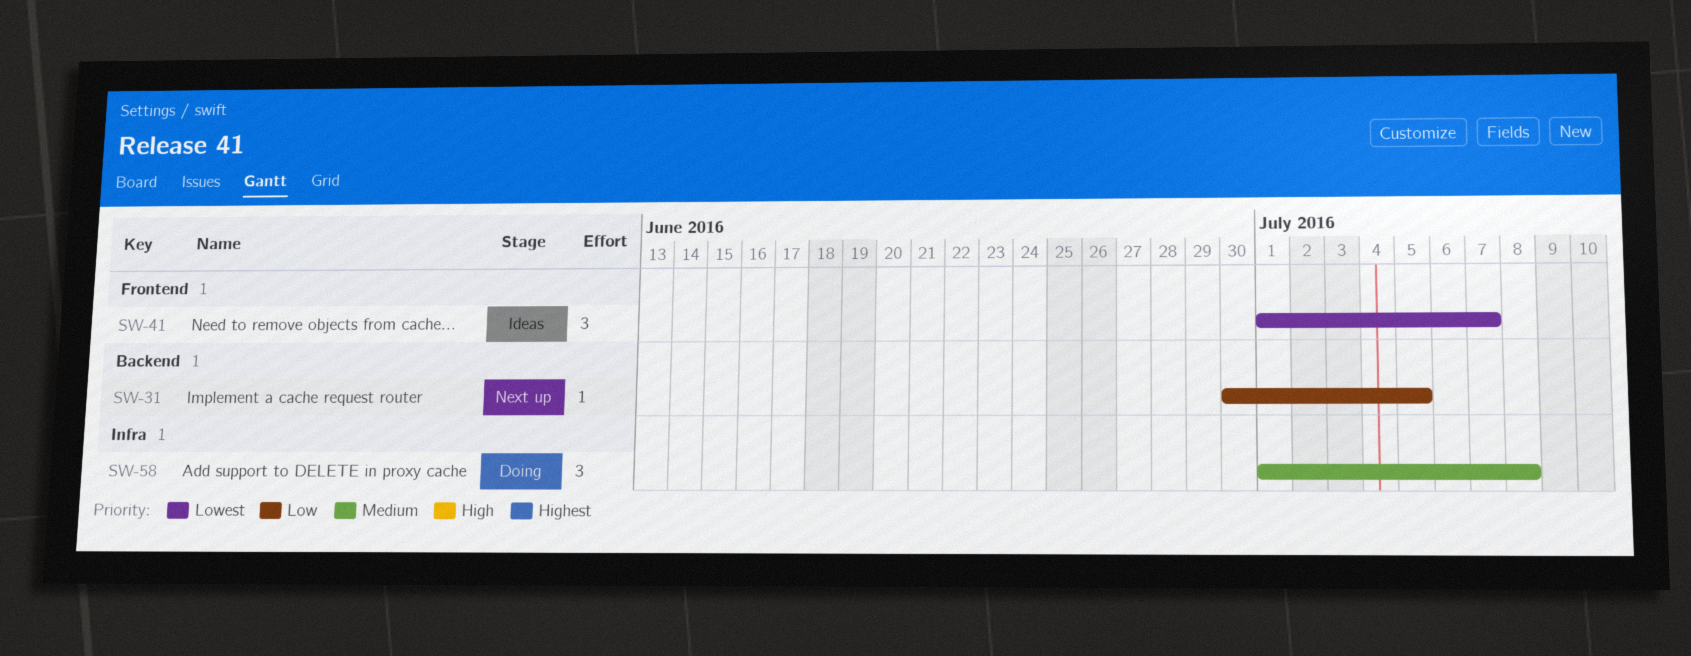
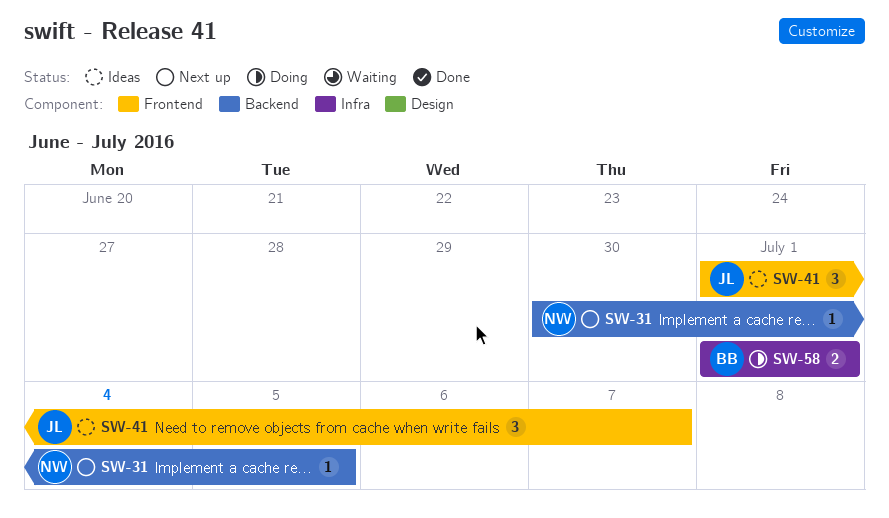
SW-58, estimate: 3 -> 2
SW-58, due: Jul 8 -> Jul 1

